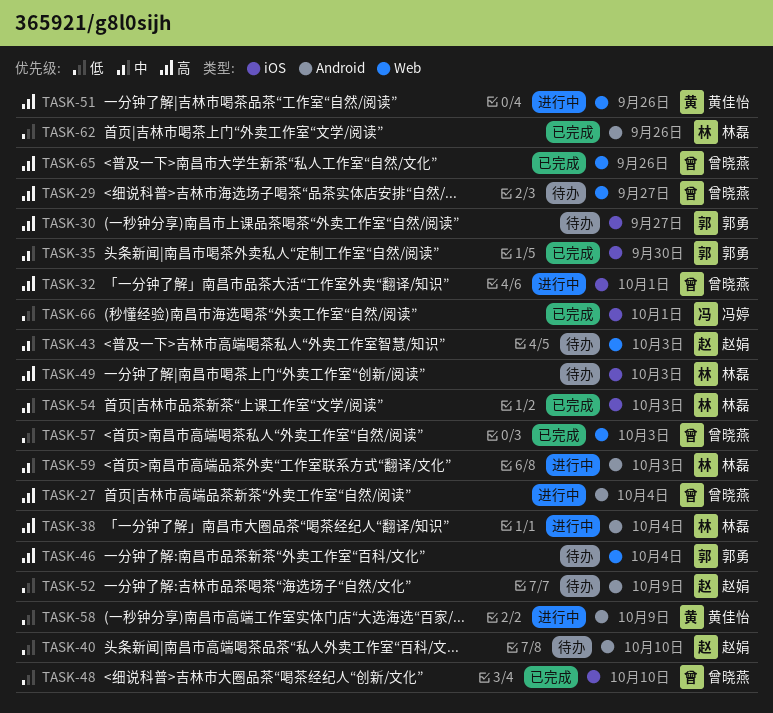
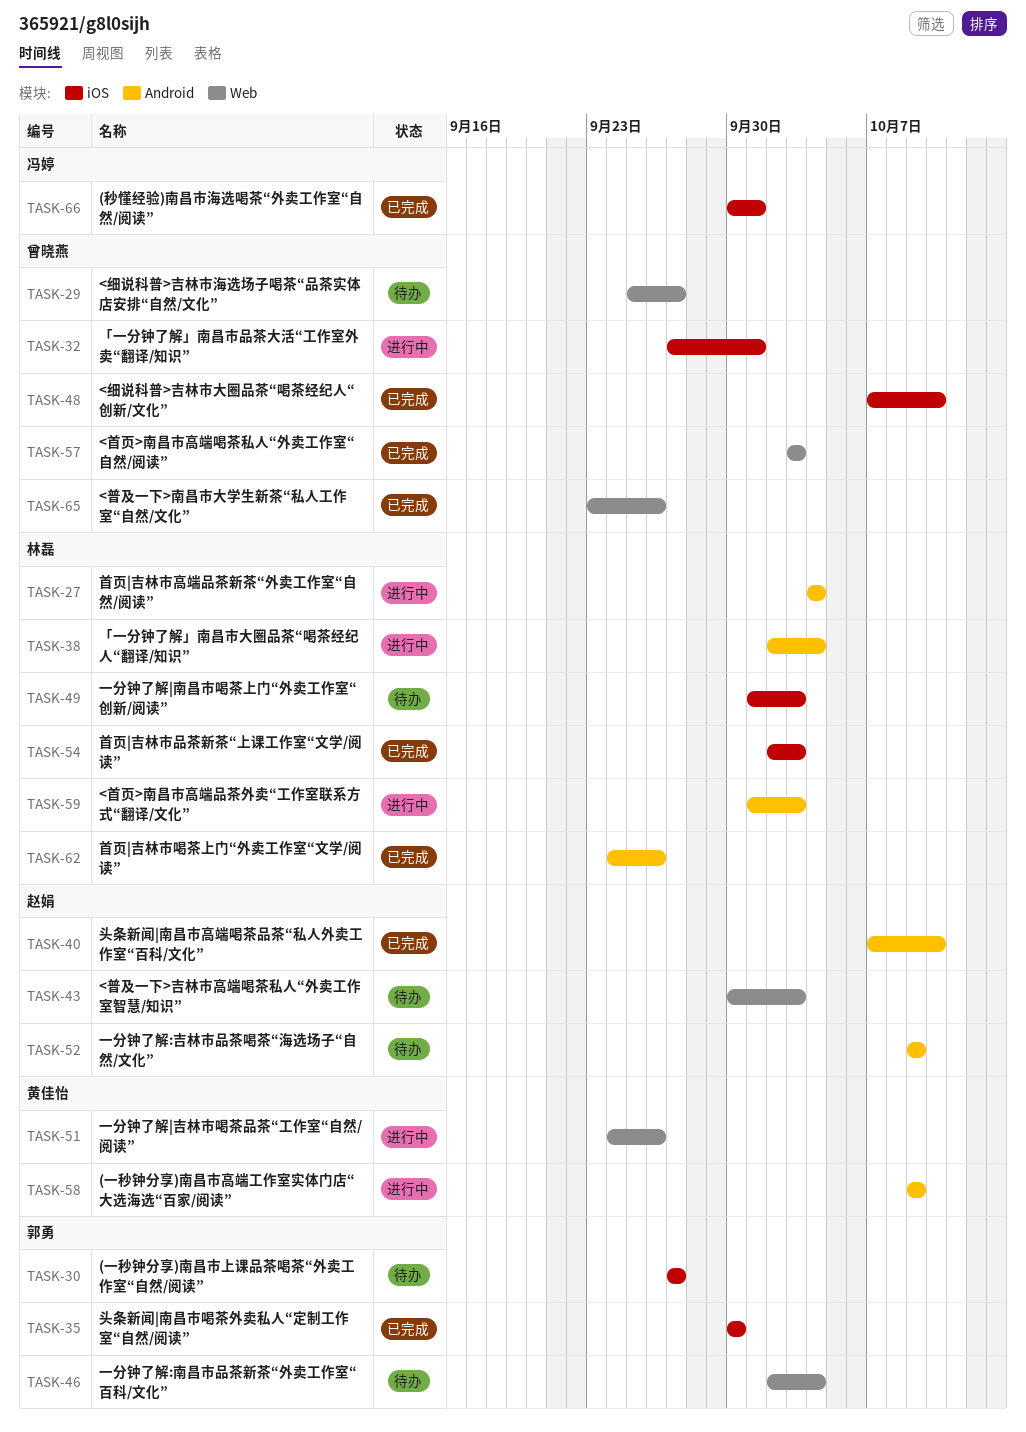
TASK-27, owner: 曾晓燕 -> 林磊
TASK-40, status: 待办 -> 已完成

